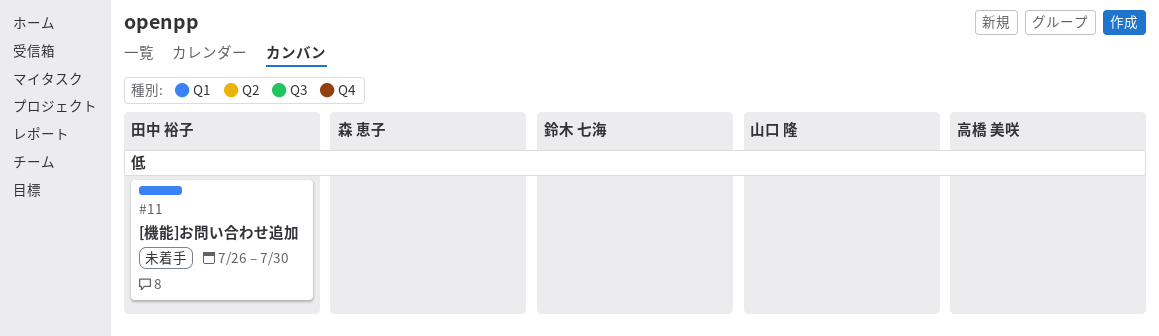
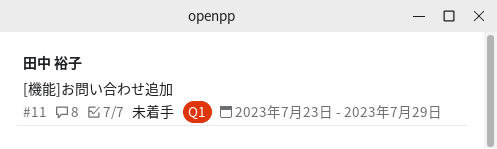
#11, start: Jul 26 -> Jul 23
#11, due: Jul 30 -> Jul 29

